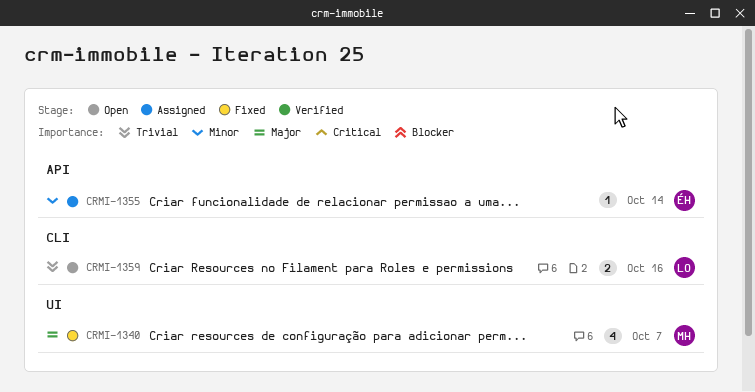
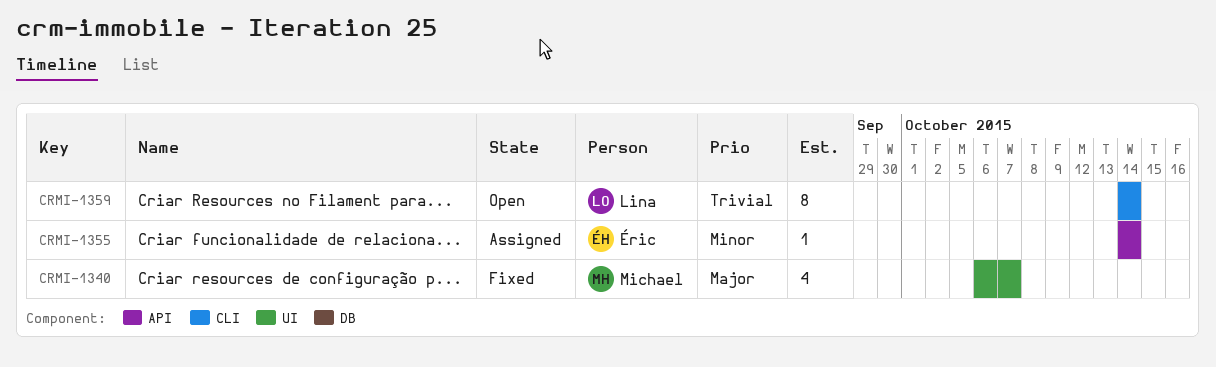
CRMI-1359, estimate: 2 -> 8
CRMI-1359, due: Oct 16 -> Oct 14

